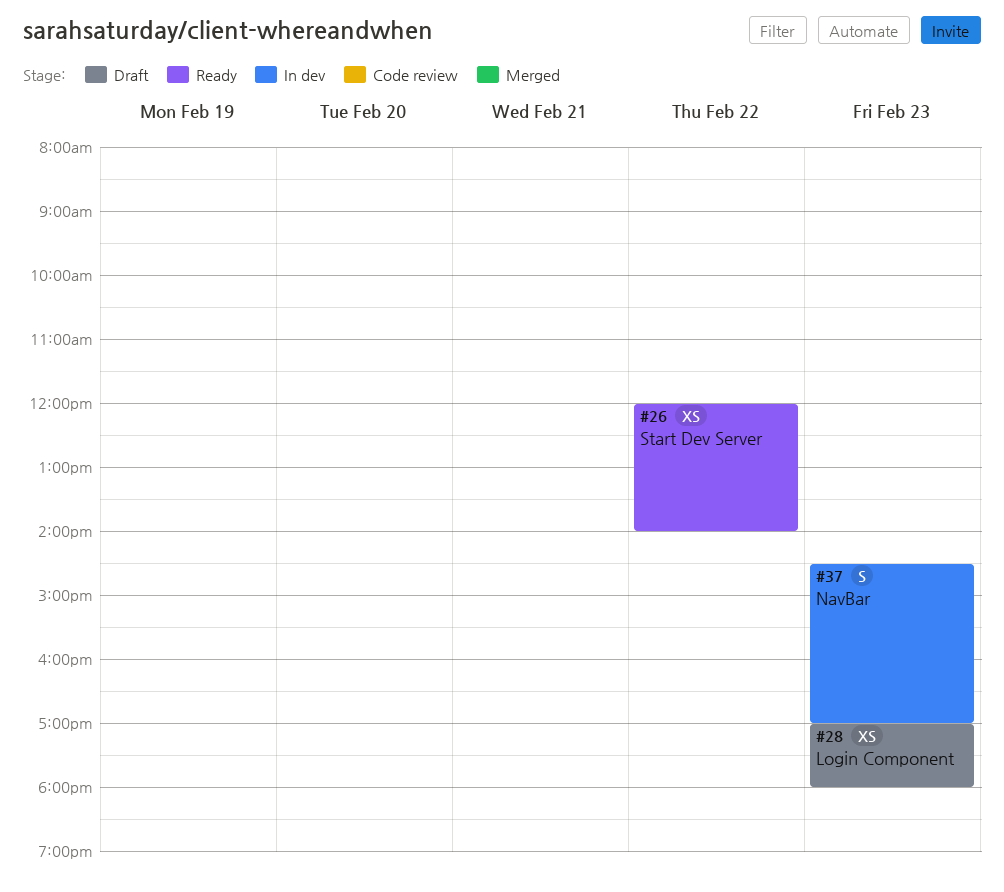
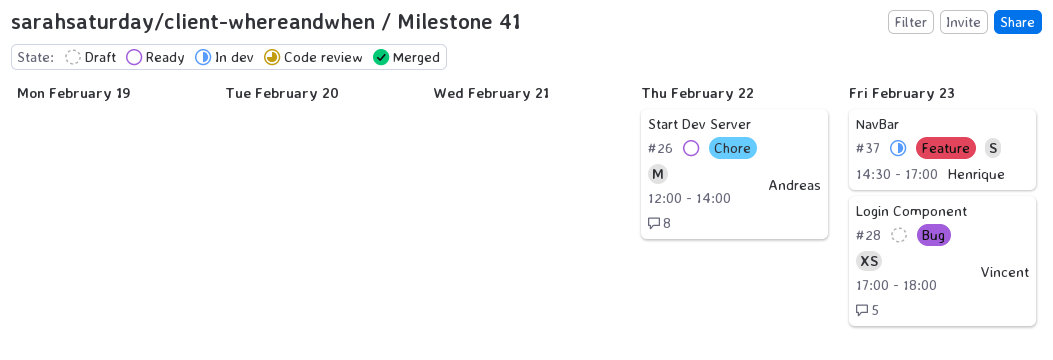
#26, estimate: XS -> M

